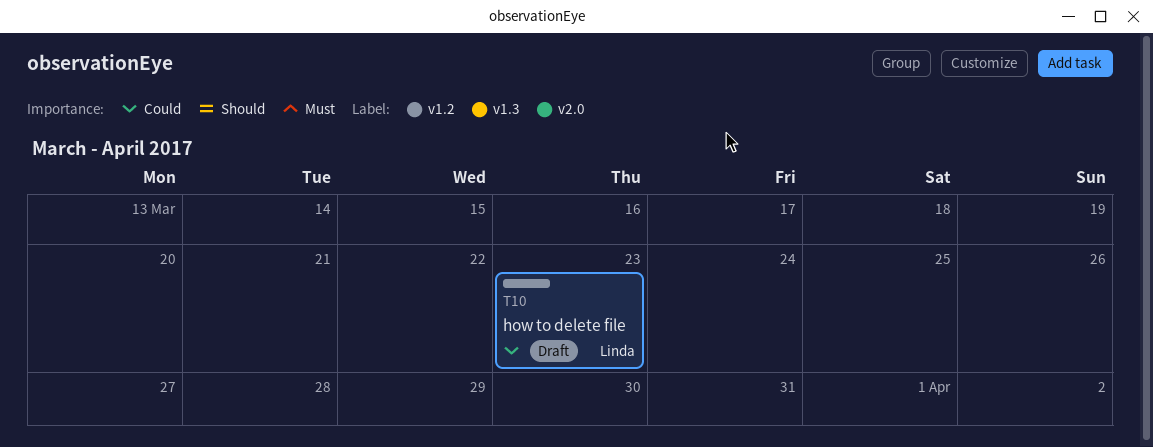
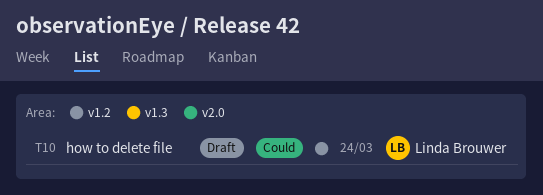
T10, due: Mar 23 -> Mar 24

